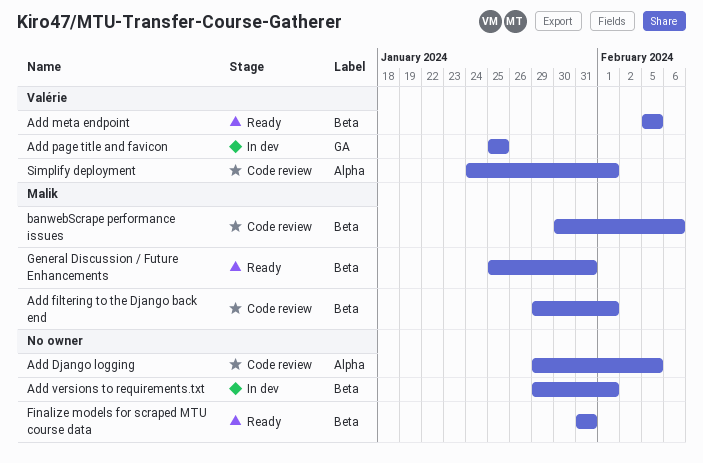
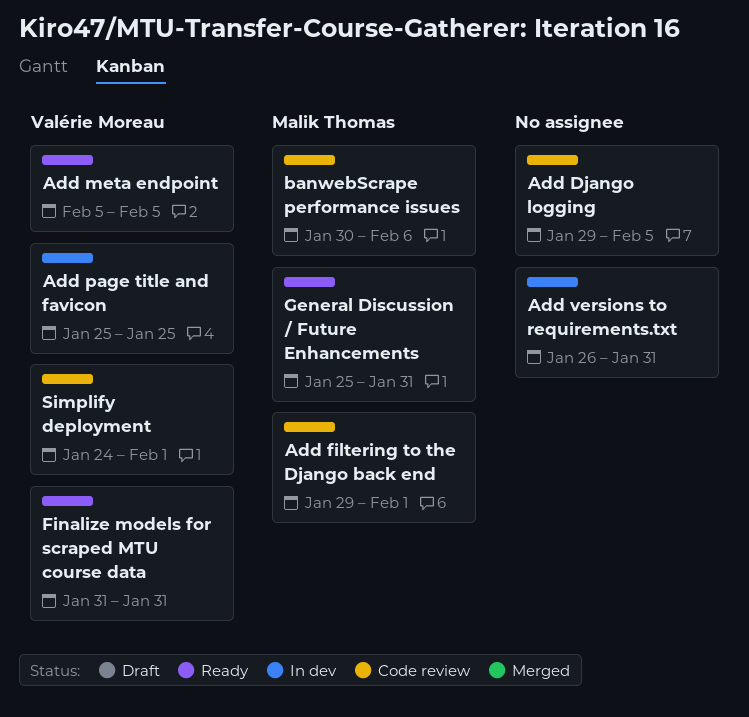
Add versions to requirements.txt, start: Jan 29 -> Jan 26
Add versions to requirements.txt, due: Feb 1 -> Jan 31
Finalize models for scraped MTU course data, owner: none -> Valérie Moreau

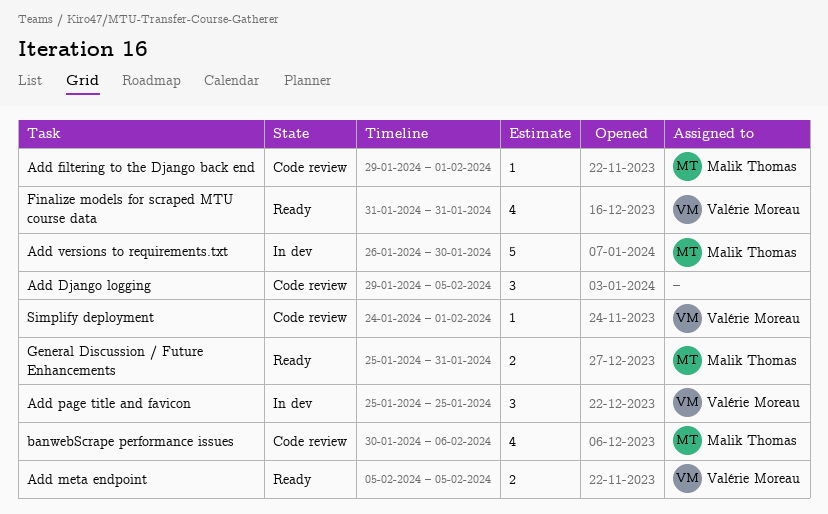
Add versions to requirements.txt, owner: none -> Malik Thomas
Add versions to requirements.txt, due: Jan 31 -> Jan 30

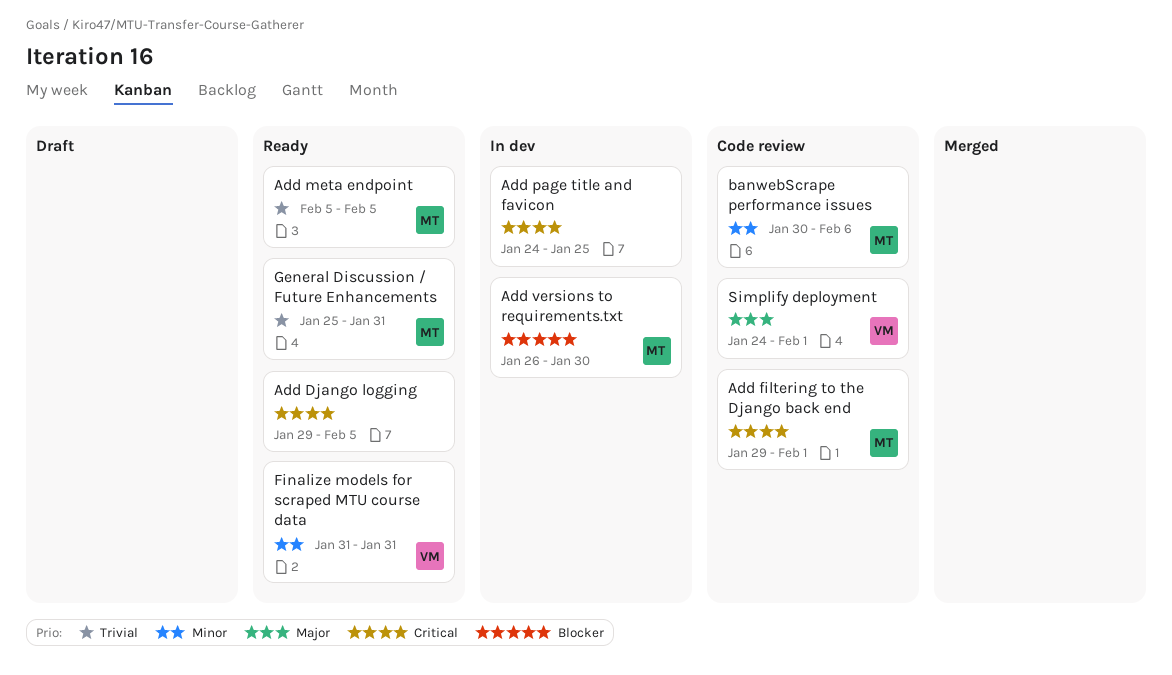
Add Django logging, status: Code review -> Ready
Add meta endpoint, owner: Valérie Moreau -> Malik Thomas
Add page title and favicon, owner: Valérie Moreau -> none
Add page title and favicon, start: Jan 25 -> Jan 24

